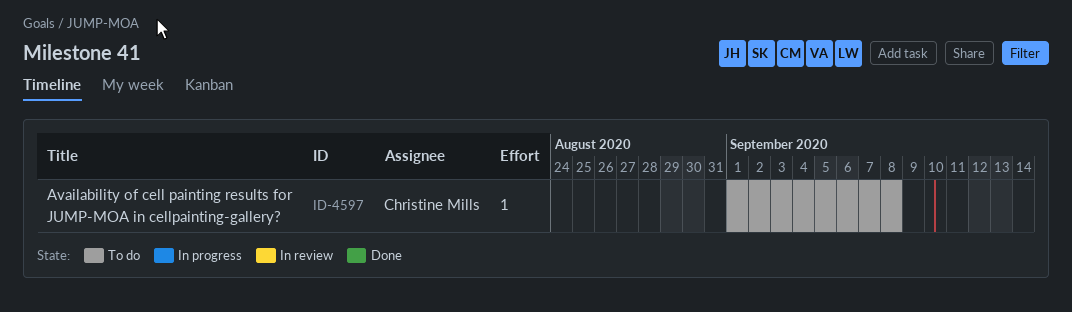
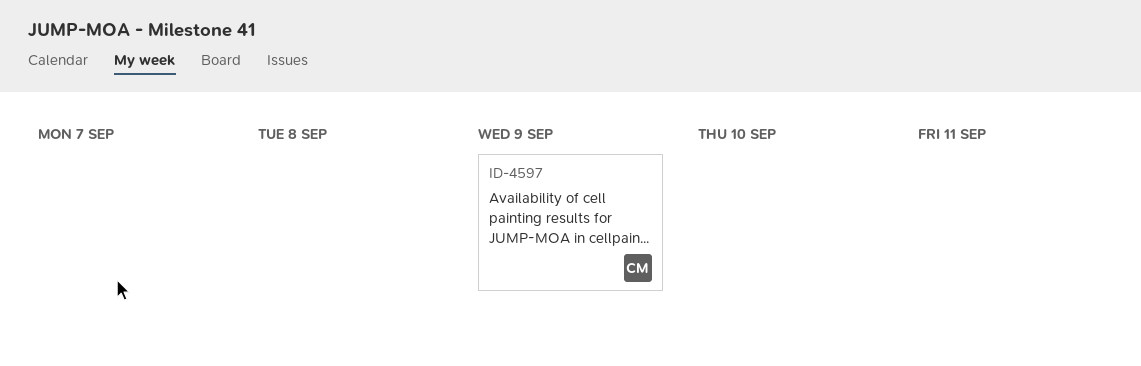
ID-4597, due: Sep 8 -> Sep 9

